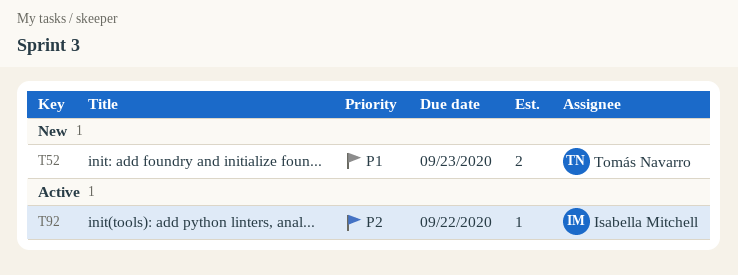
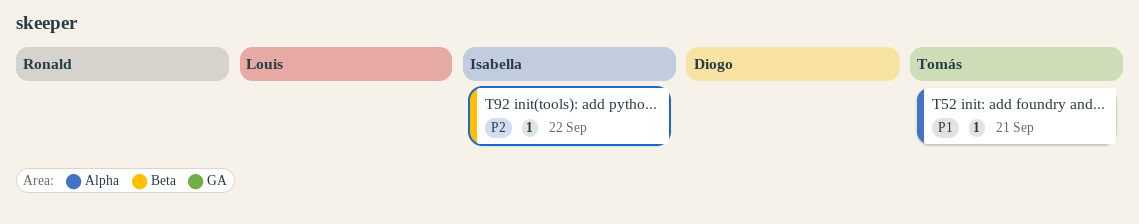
T52, estimate: 2 -> 1
T52, due: Sep 23 -> Sep 21

